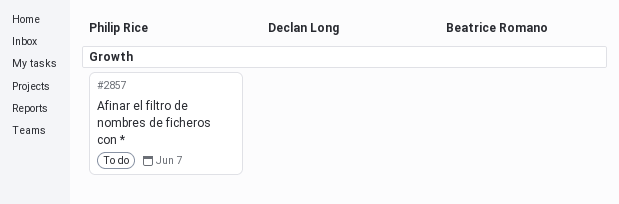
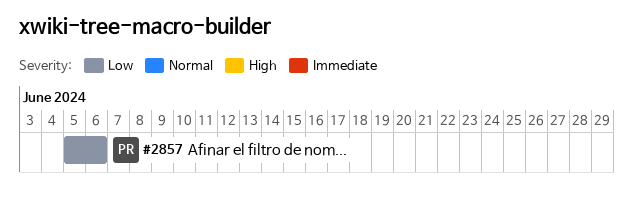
#2857, due: Jun 7 -> Jun 6

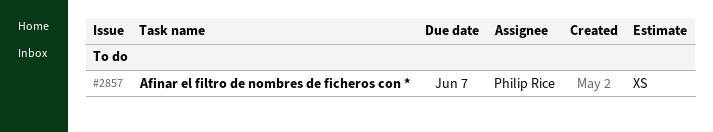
#2857, due: Jun 6 -> Jun 7

